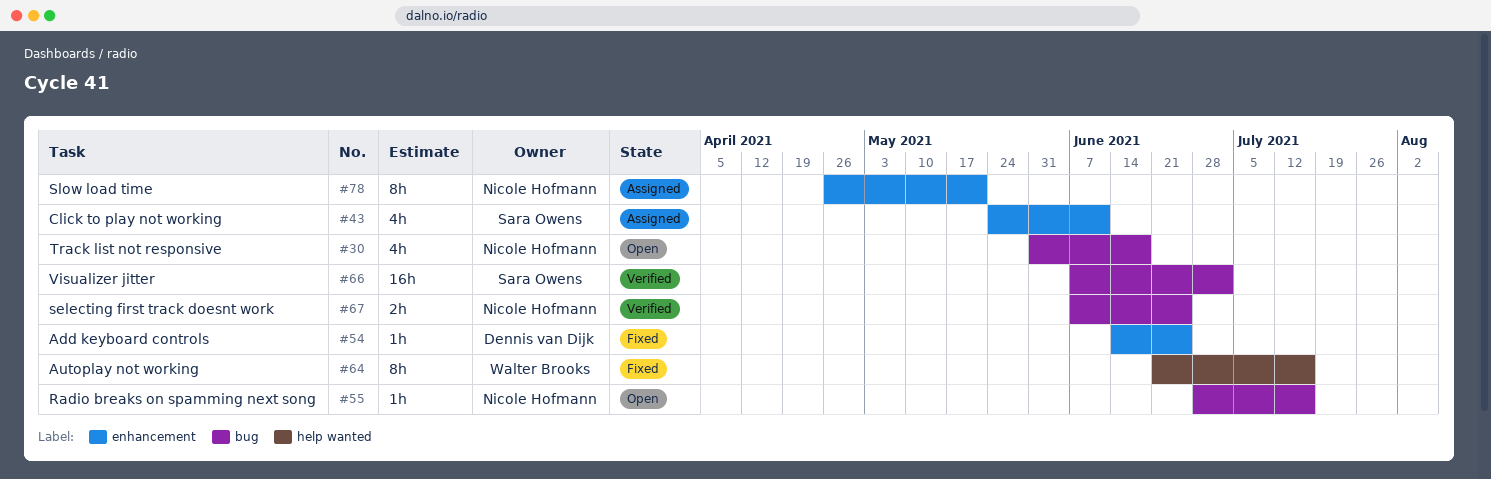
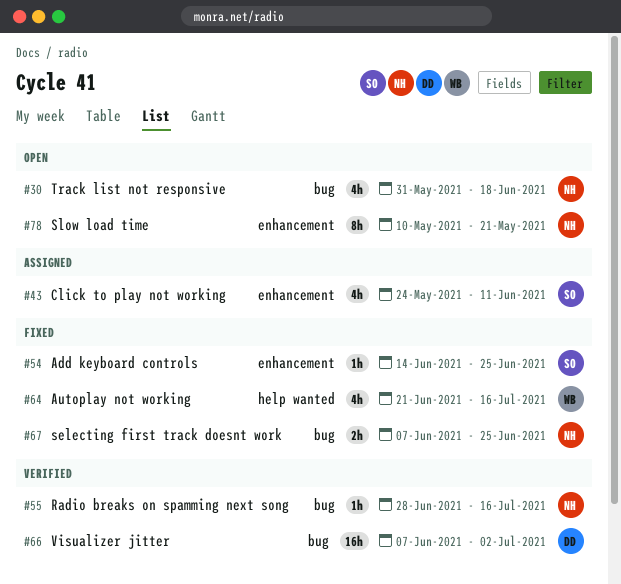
#54, owner: Dennis van Dijk -> Sara Owens
#55, status: Open -> Verified
#64, estimate: 8h -> 4h
#66, owner: Sara Owens -> Dennis van Dijk
#67, status: Verified -> Fixed
#78, status: Assigned -> Open
#78, start: Apr 26 -> May 10

